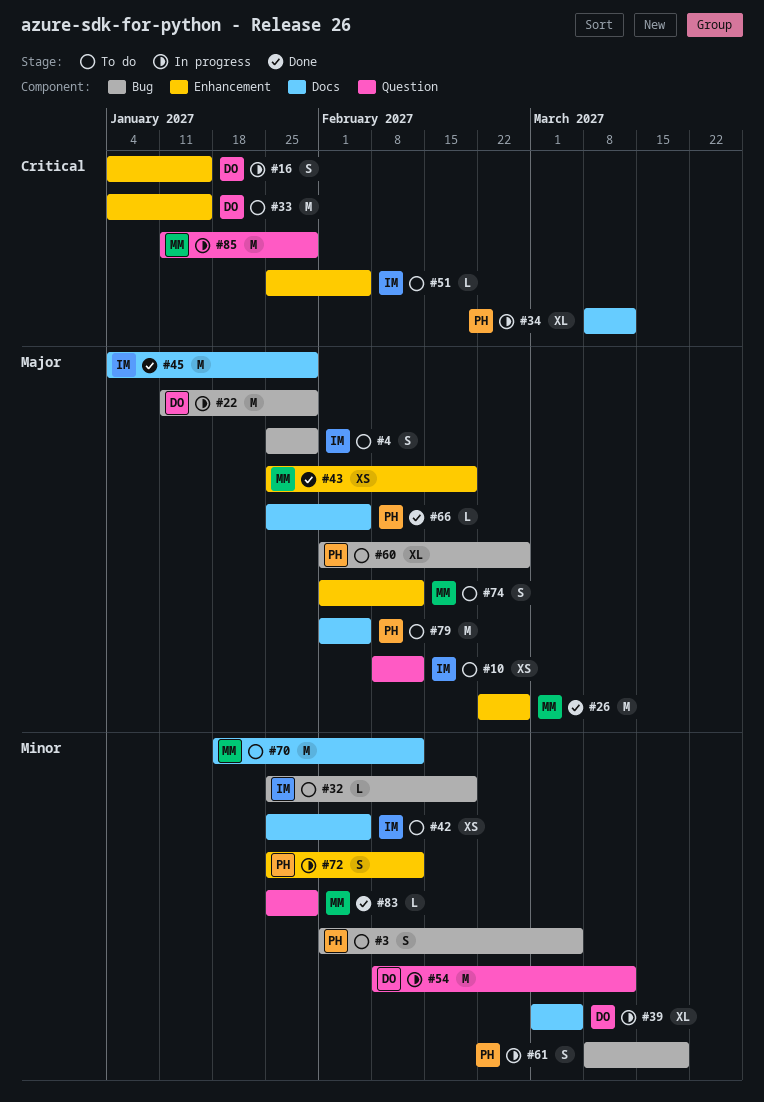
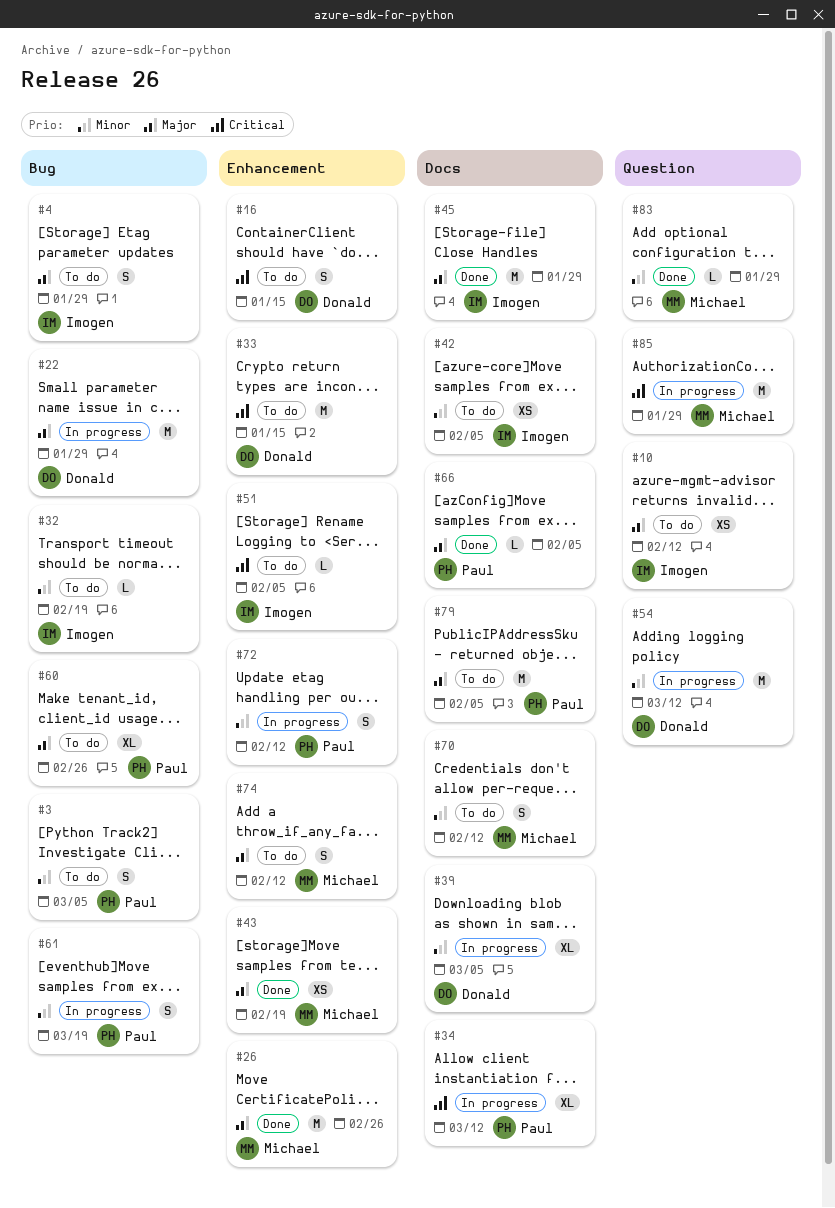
#16, status: In progress -> To do
#70, estimate: M -> S

